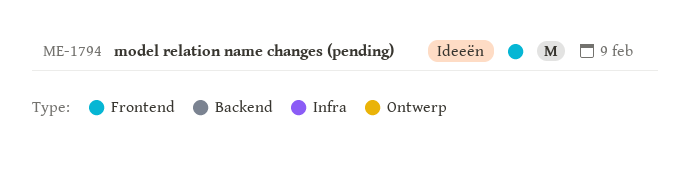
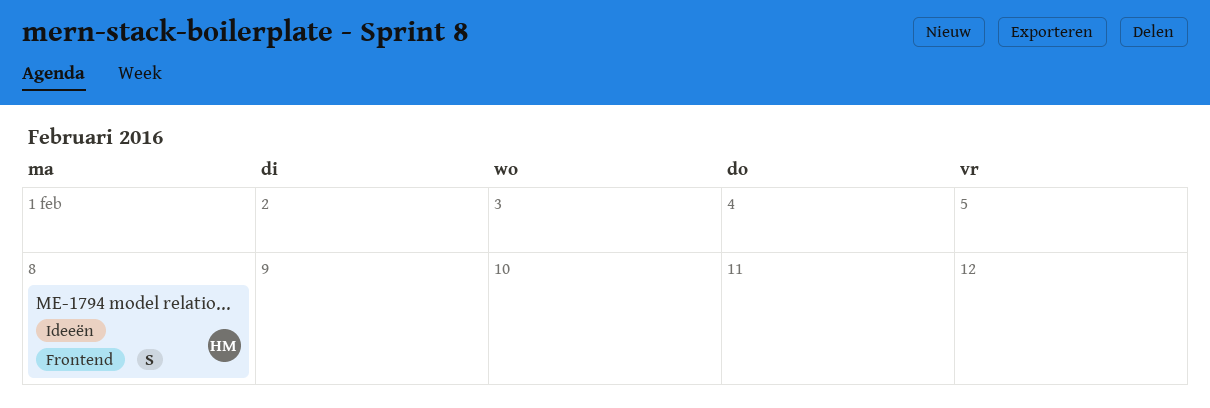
ME-1794, estimate: M -> S
ME-1794, due: Feb 9 -> Feb 8

